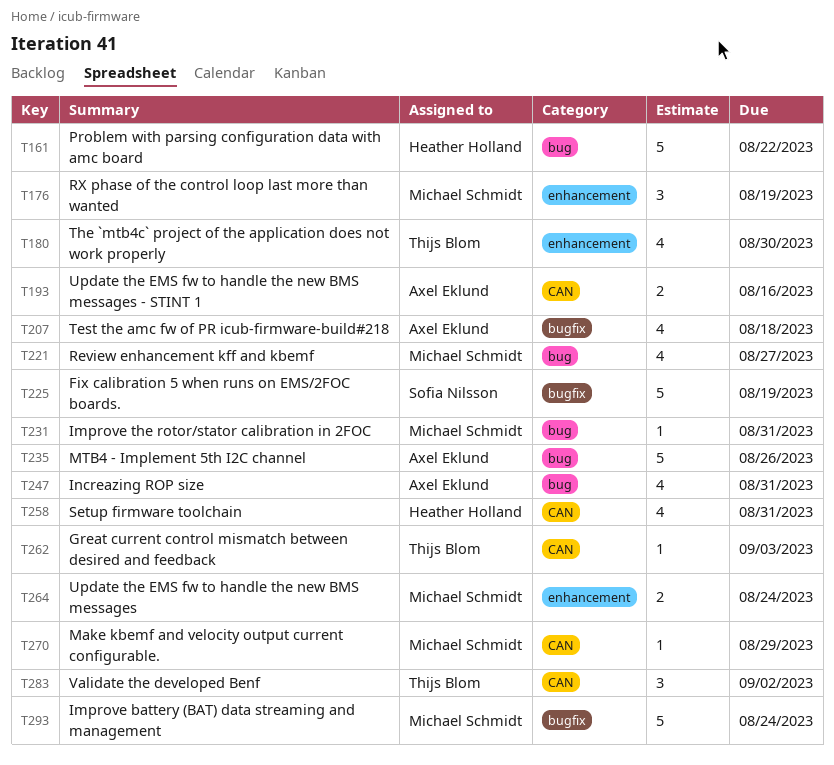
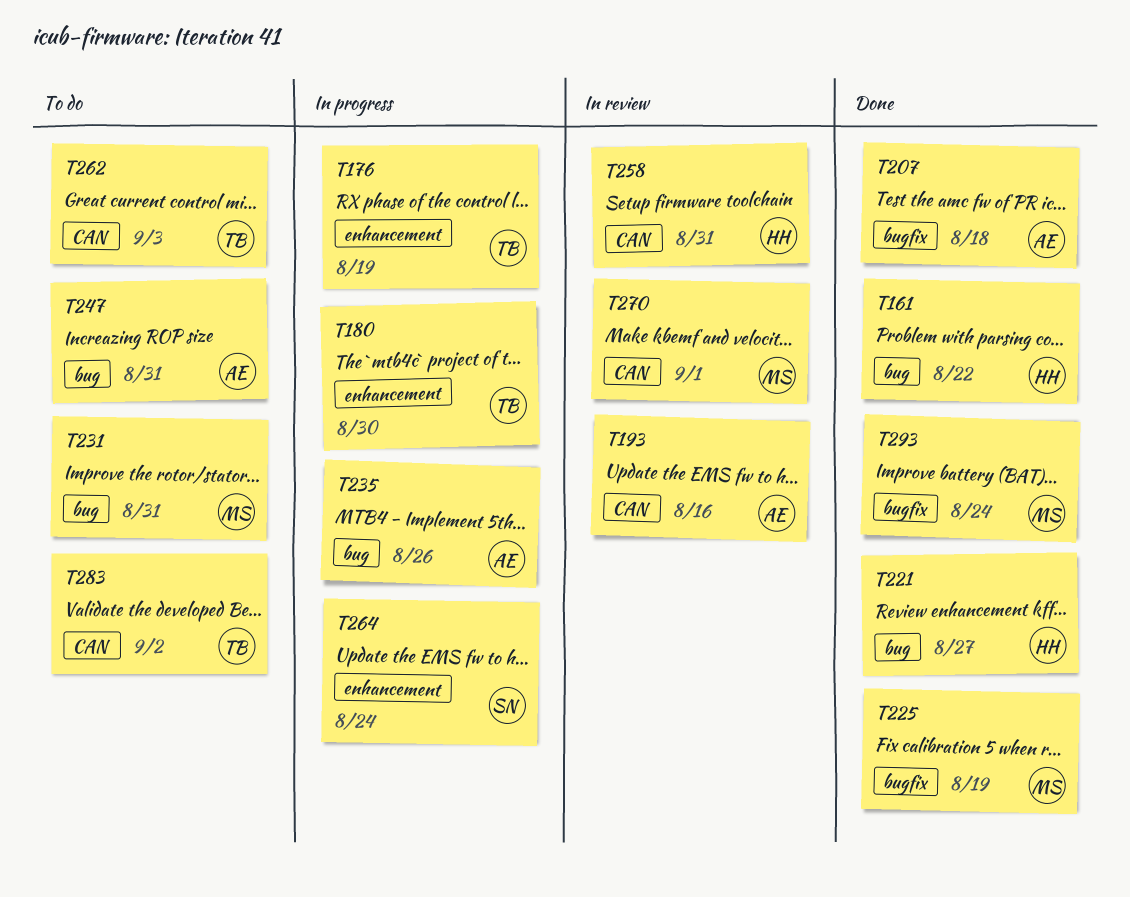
T176, owner: Michael Schmidt -> Thijs Blom
T221, owner: Michael Schmidt -> Heather Holland
T225, owner: Sofia Nilsson -> Michael Schmidt
T264, owner: Michael Schmidt -> Sofia Nilsson
T270, due: Aug 29 -> Sep 1

